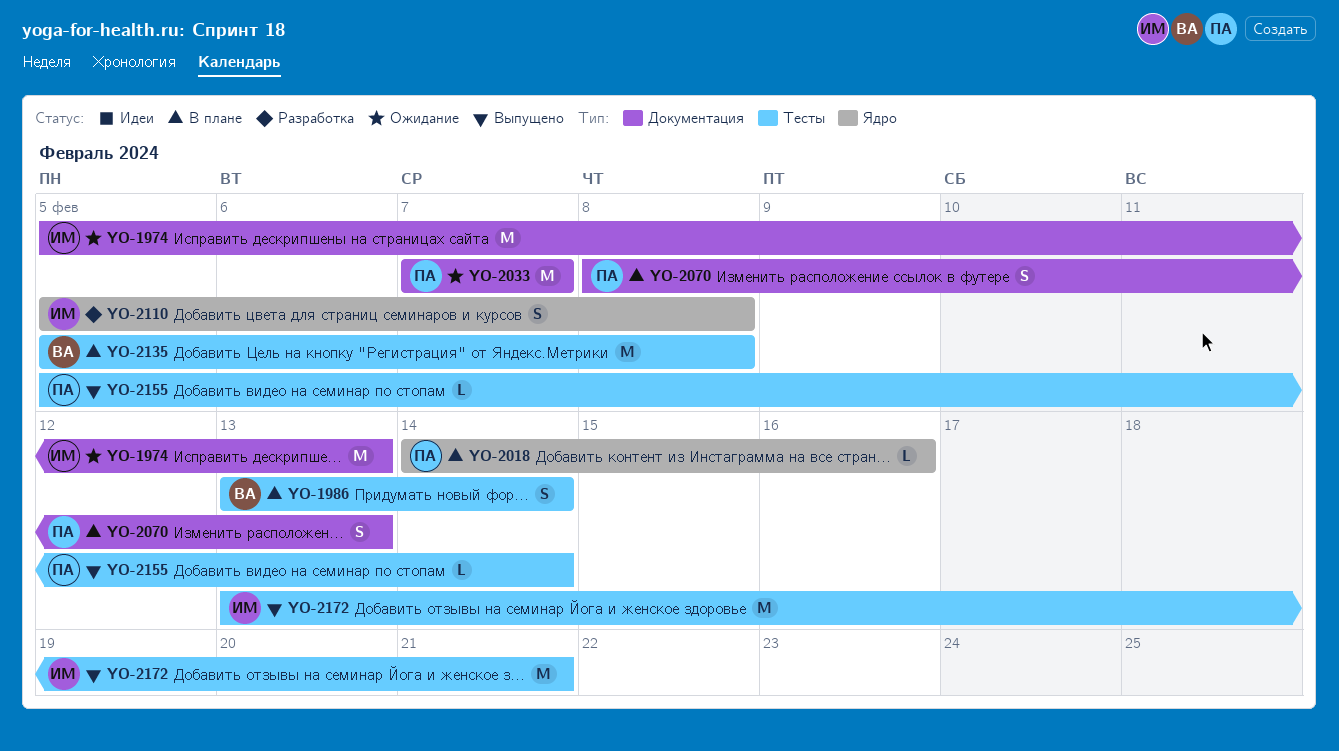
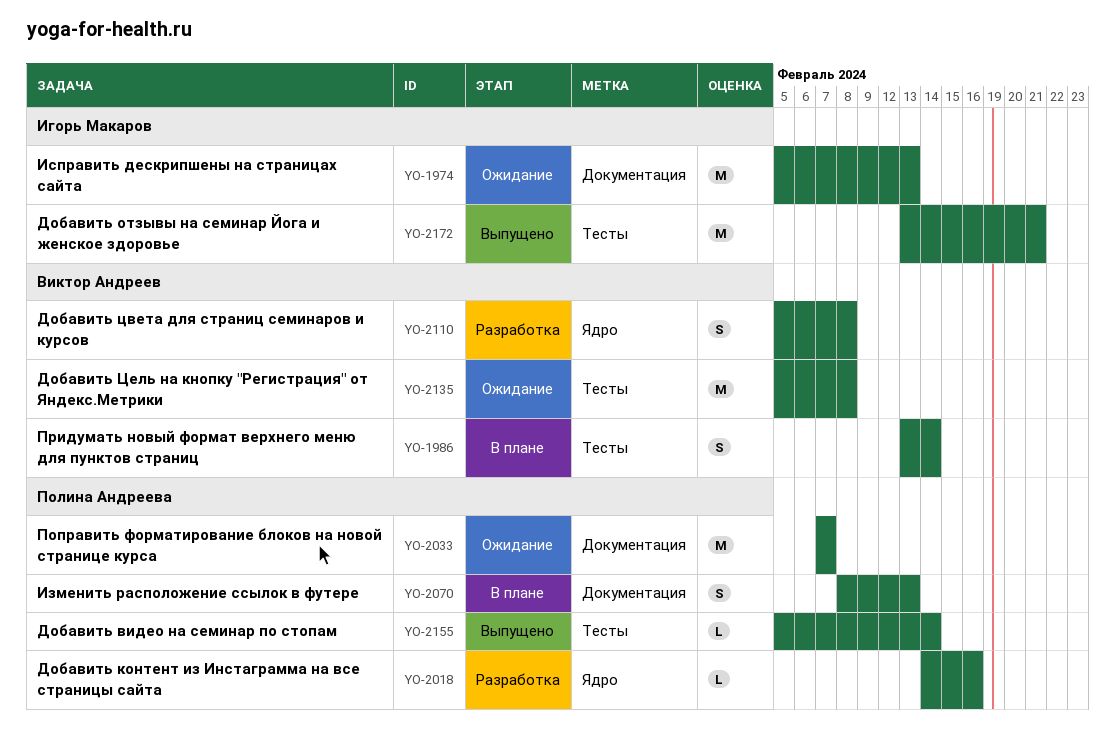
YO-2018, status: В плане -> Разработка
YO-2110, owner: Игорь Макаров -> Виктор Андреев
YO-2135, status: В плане -> Ожидание

